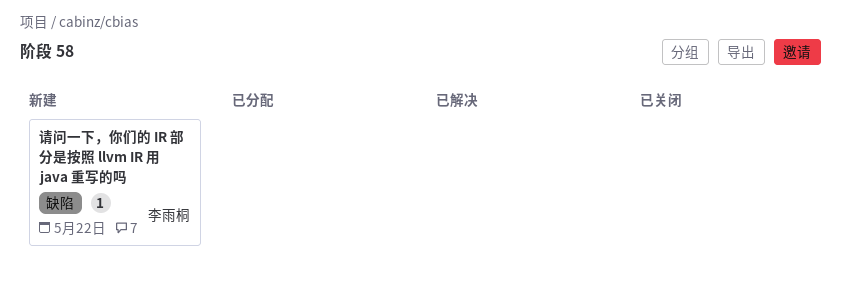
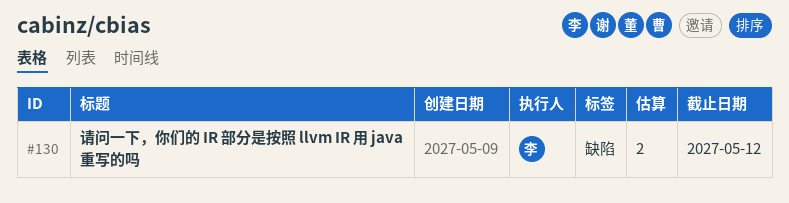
请问一下，你们的 IR 部分是按照 llvm IR 用 java 重写的吗, estimate: 1 -> 2
请问一下，你们的 IR 部分是按照 llvm IR 用 java 重写的吗, due: May 22 -> May 12

